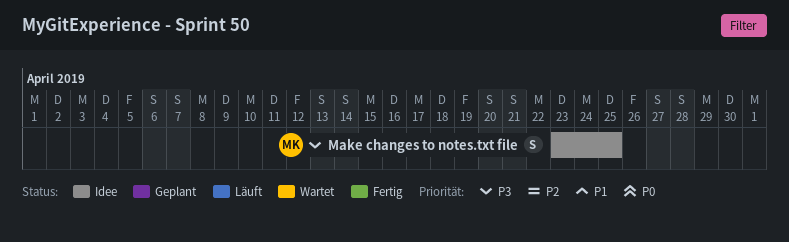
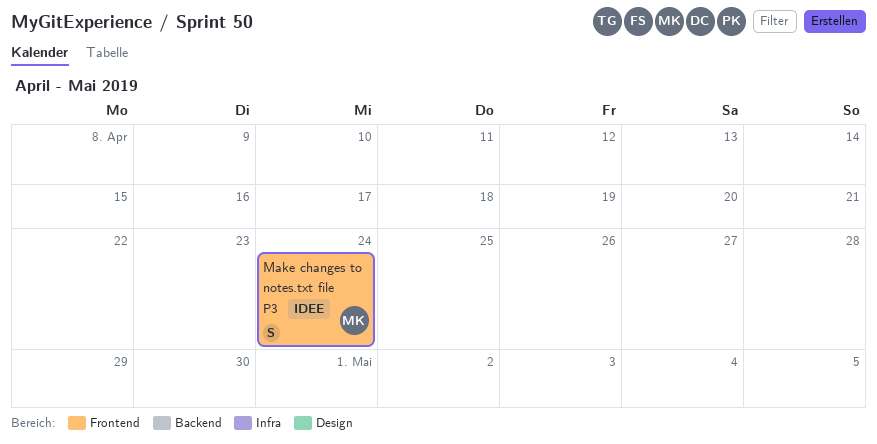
Make changes to notes.txt file, due: Apr 25 -> Apr 24

